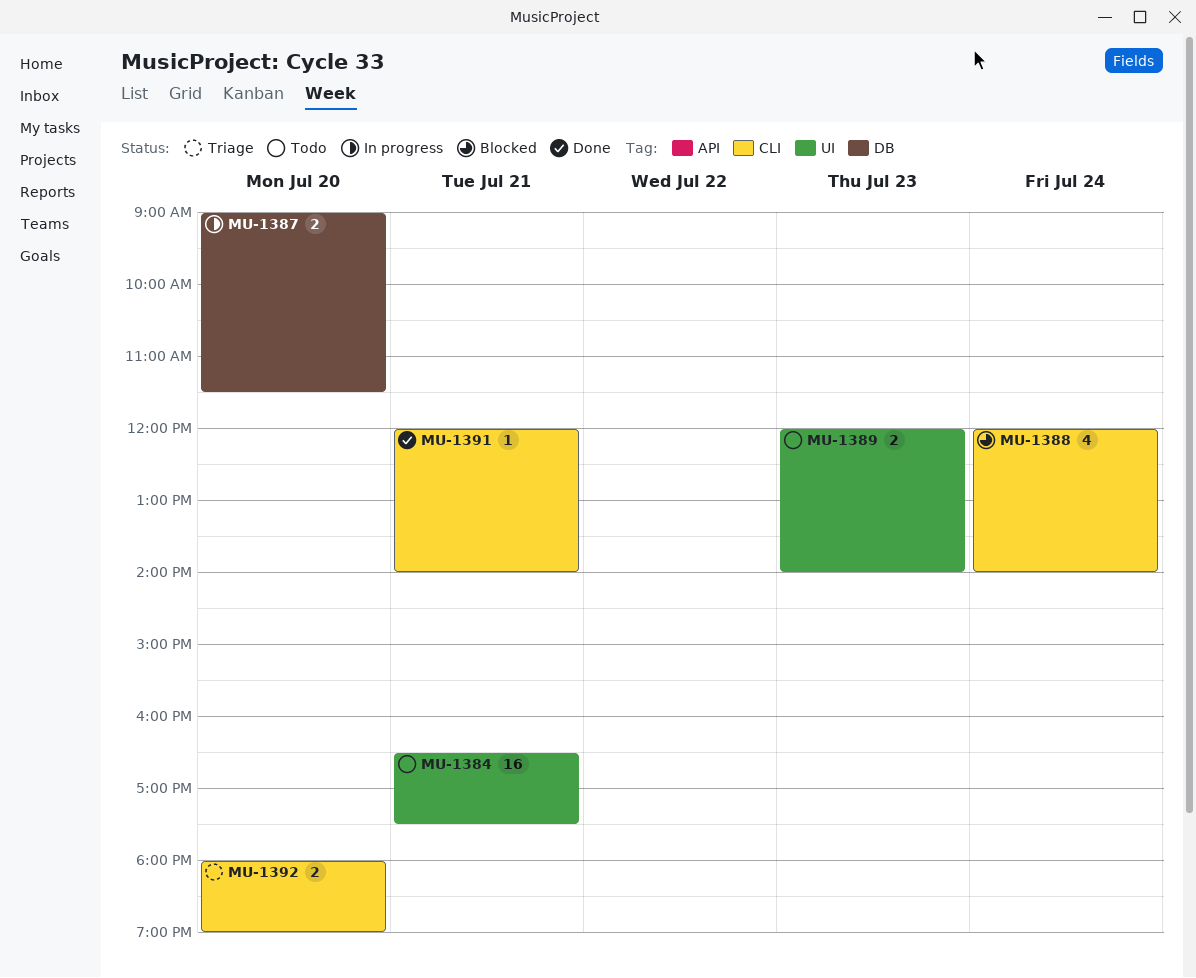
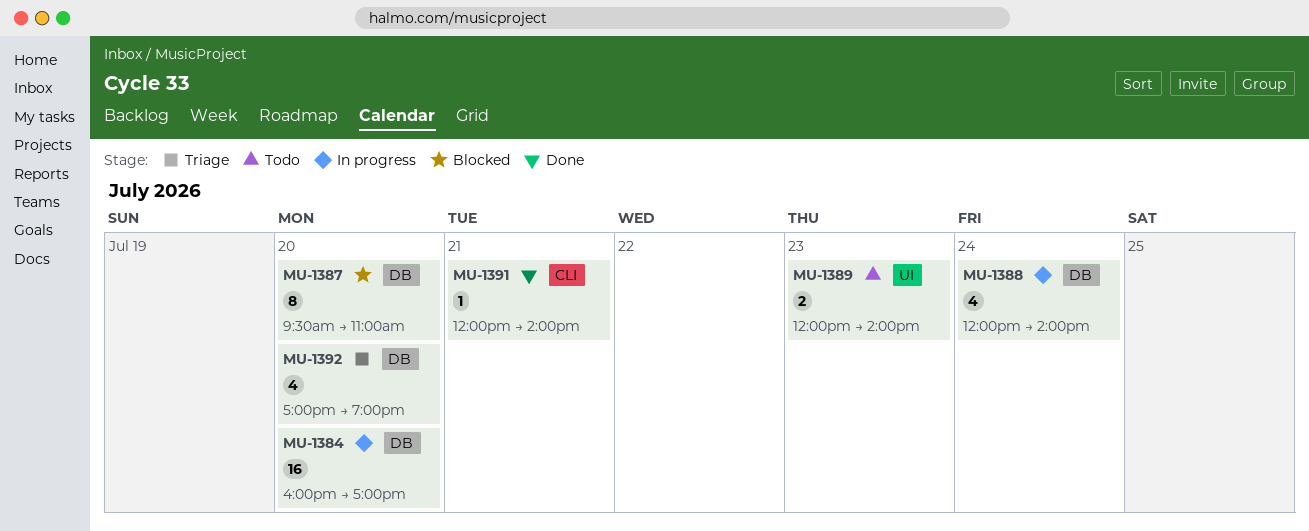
MU-1384, status: Todo -> In progress
MU-1384, label: UI -> DB
MU-1384, day: Jul 21 -> Jul 20
MU-1384, begins: 16:30 -> 16:00
MU-1384, ends: 17:30 -> 17:00
MU-1387, status: In progress -> Blocked
MU-1387, estimate: 2 -> 8
MU-1387, begins: 09:00 -> 09:30
MU-1387, ends: 11:30 -> 11:00
MU-1388, status: Blocked -> In progress
MU-1388, label: CLI -> DB
MU-1392, label: CLI -> DB
MU-1392, estimate: 2 -> 4
MU-1392, begins: 18:00 -> 17:00

